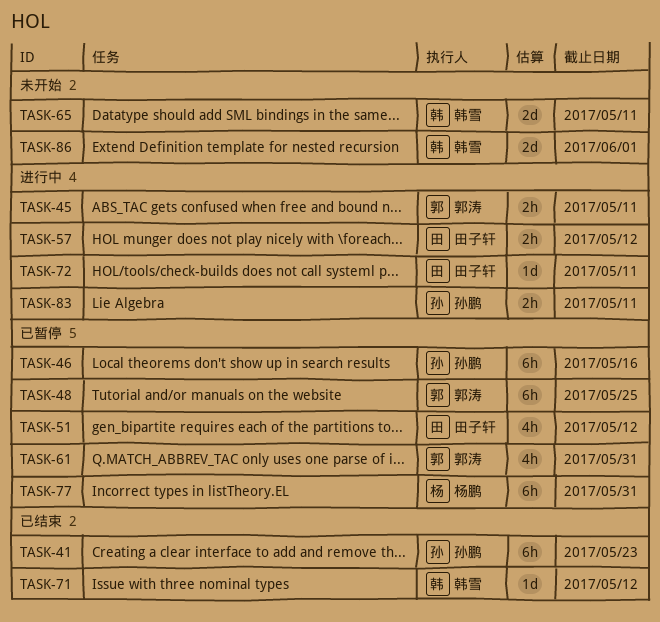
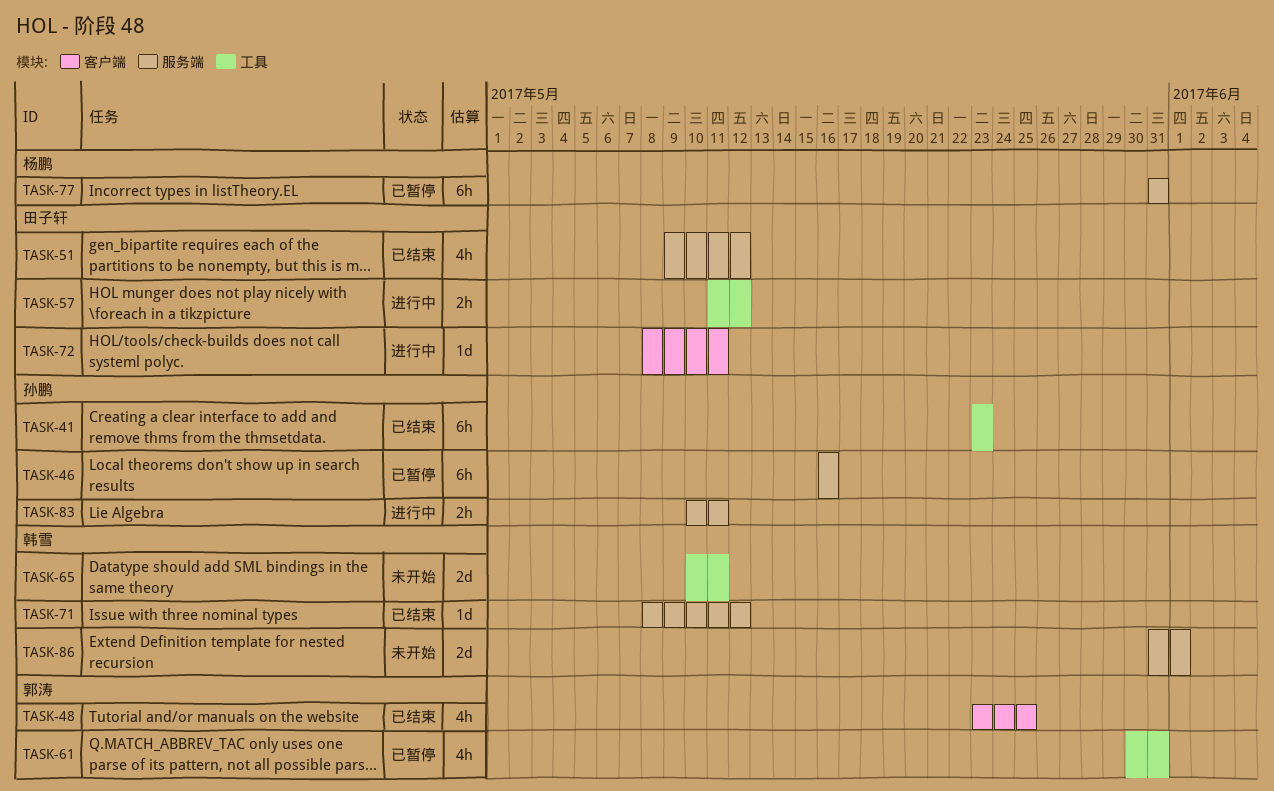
TASK-45: present -> none
TASK-48, status: 已暂停 -> 已结束
TASK-48, estimate: 6h -> 4h
TASK-51, status: 已暂停 -> 已结束

